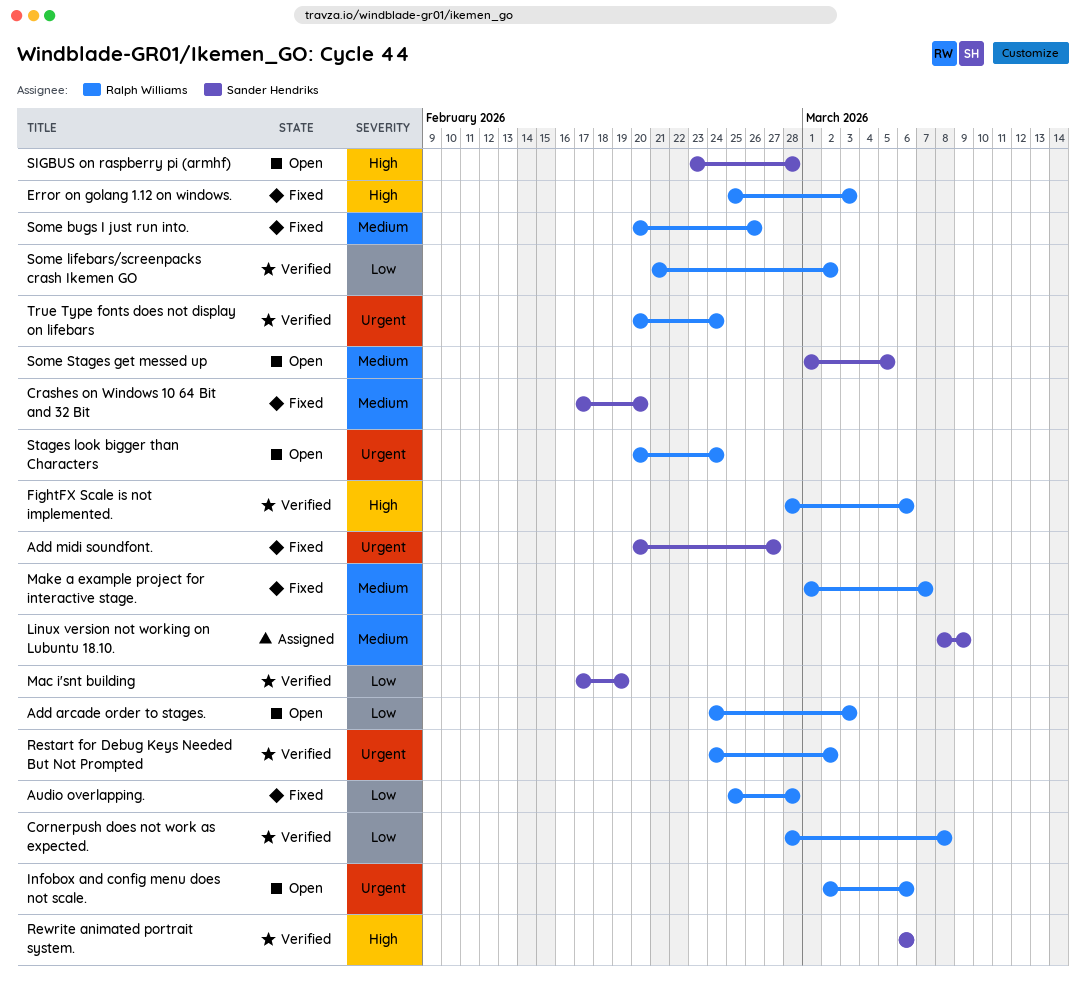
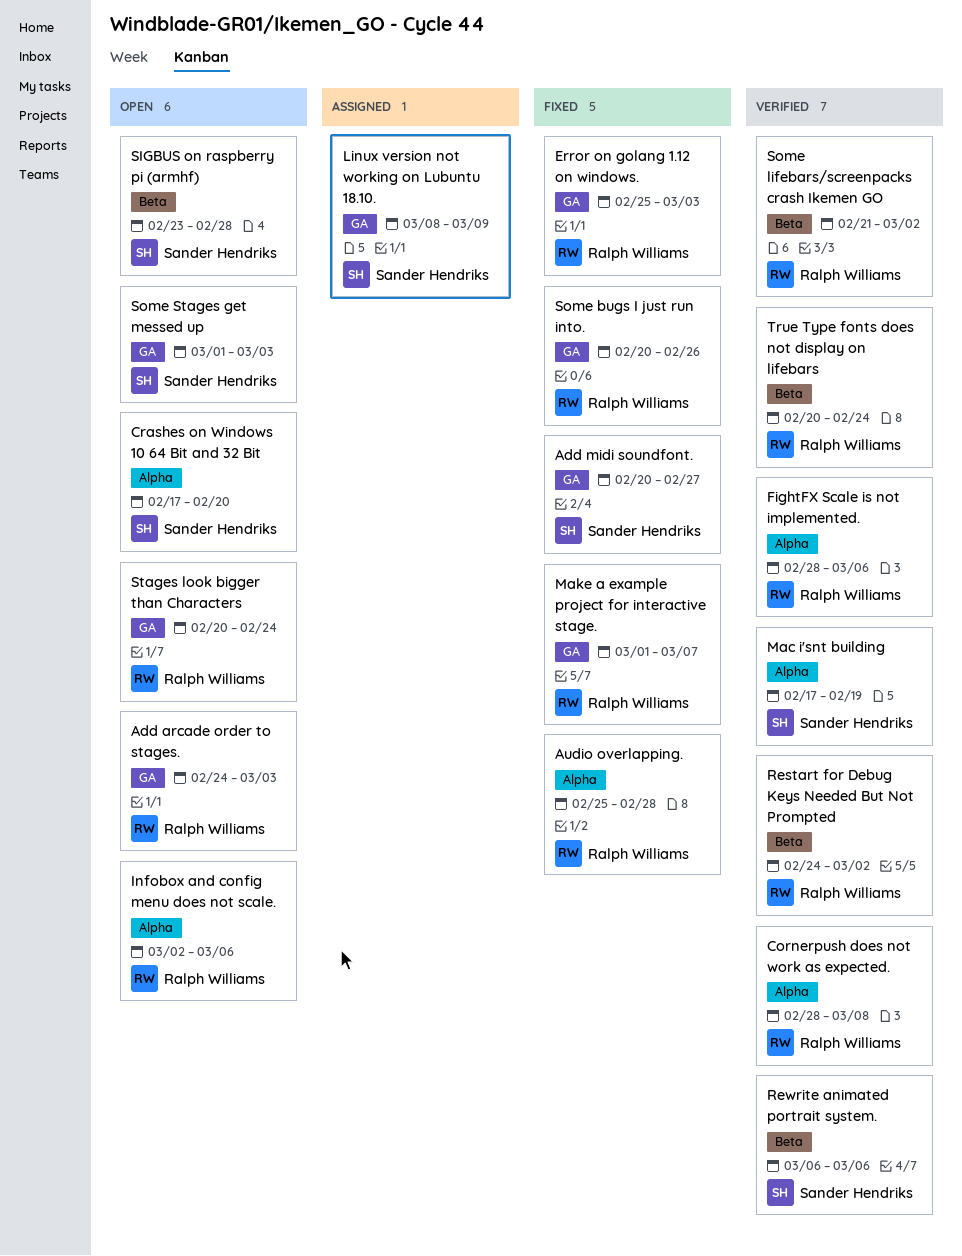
Crashes on Windows 10 64 Bit and 32 Bit, status: Fixed -> Open
Some Stages get messed up, due: Mar 5 -> Mar 3

